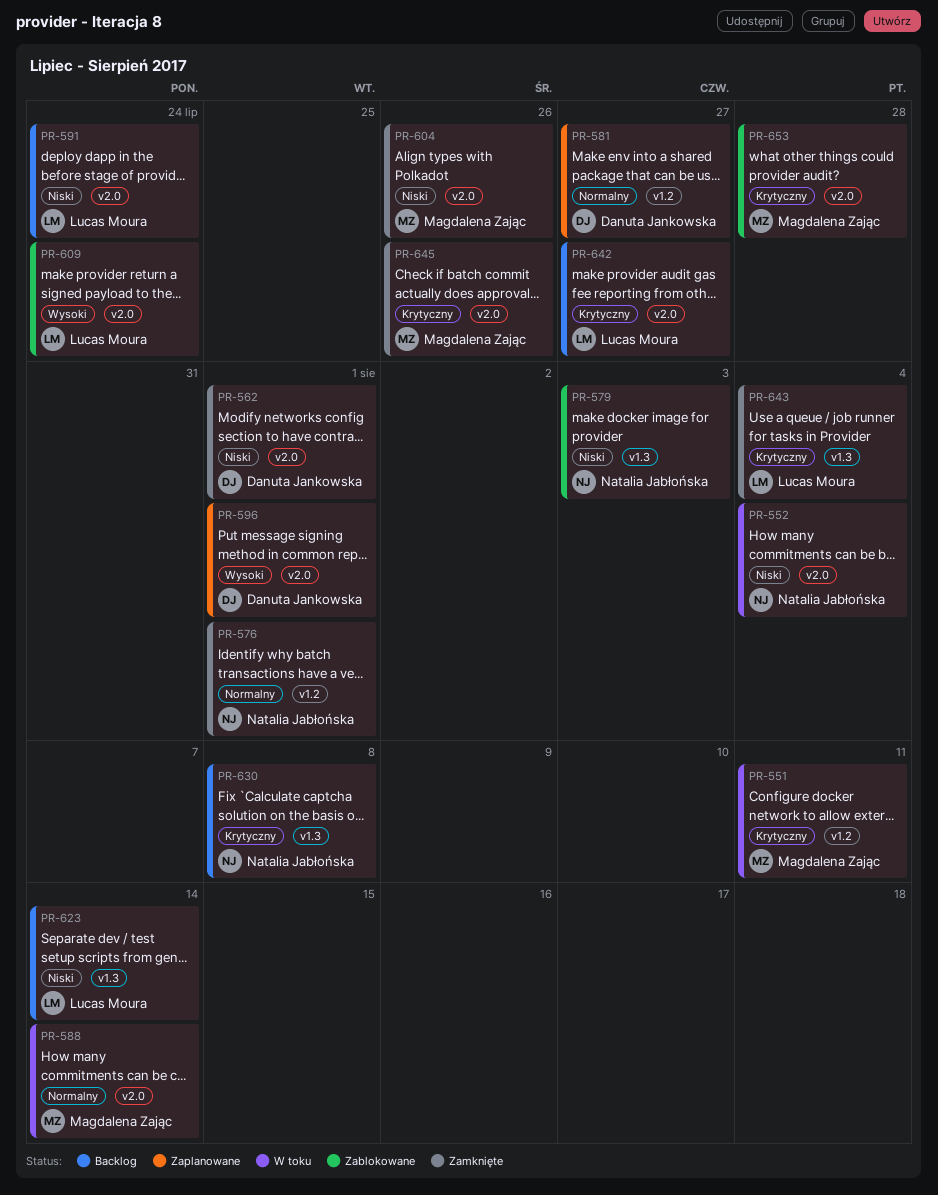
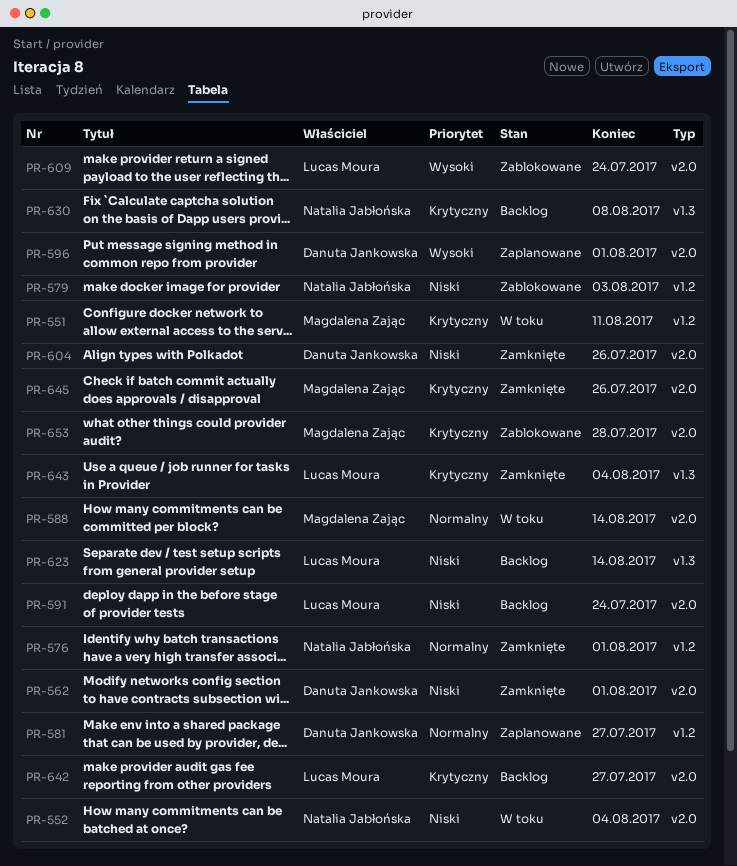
PR-579, label: v1.3 -> v1.2
PR-604, owner: Magdalena Zając -> Danuta Jankowska

